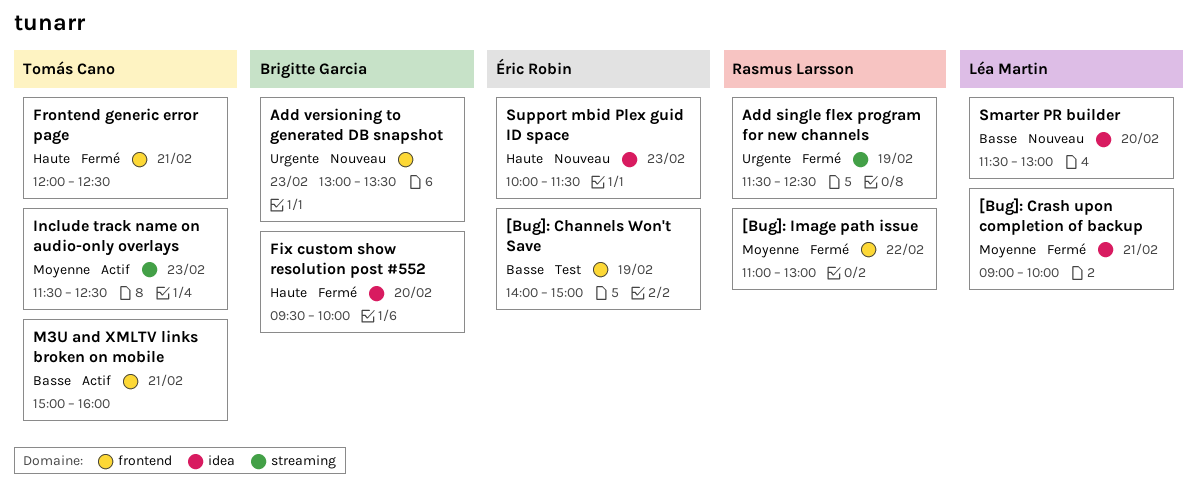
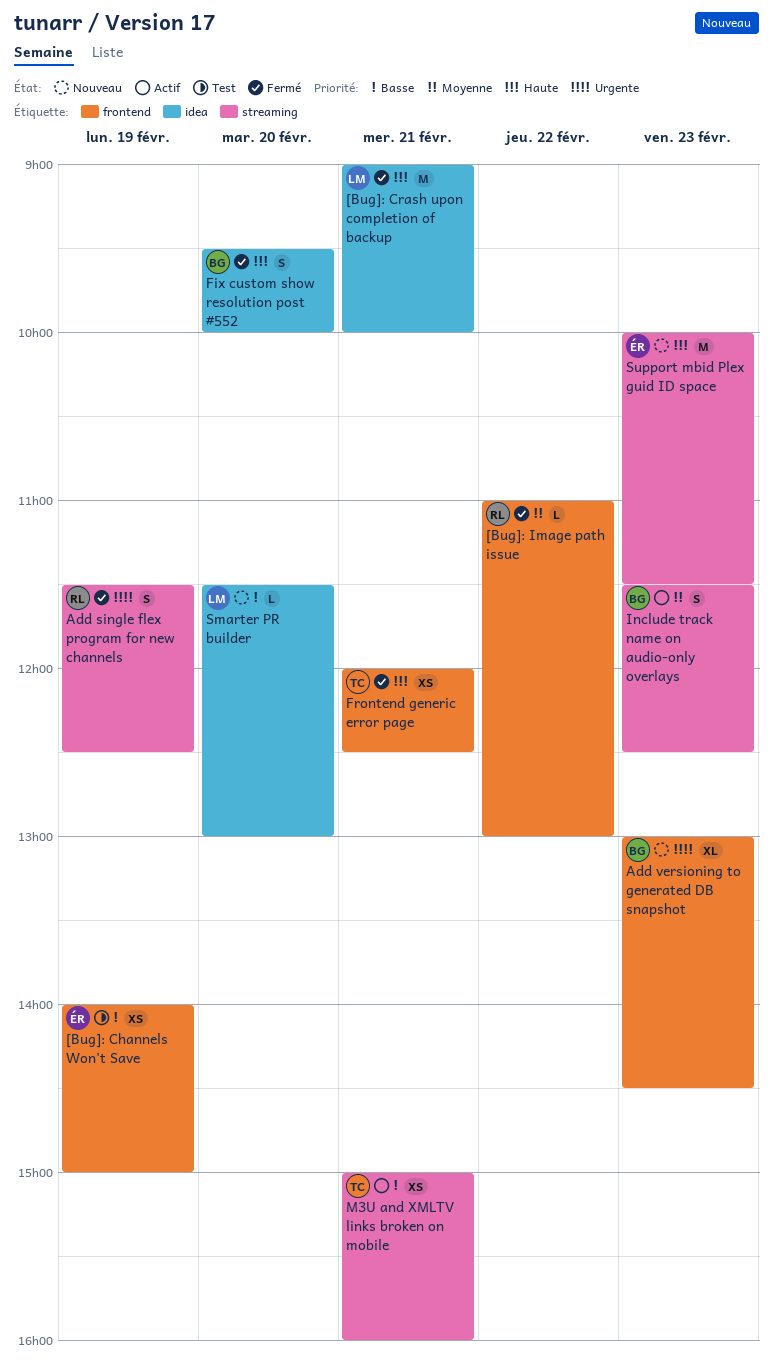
[Bug]: Crash upon completion of backup, priority: Moyenne -> Haute
Add versioning to generated DB snapshot, ends: 13:30 -> 14:30
Include track name on audio-only overlays, owner: Tomás Cano -> Brigitte Garcia
M3U and XMLTV links broken on mobile, label: frontend -> streaming
Support mbid Plex guid ID space, label: idea -> streaming

